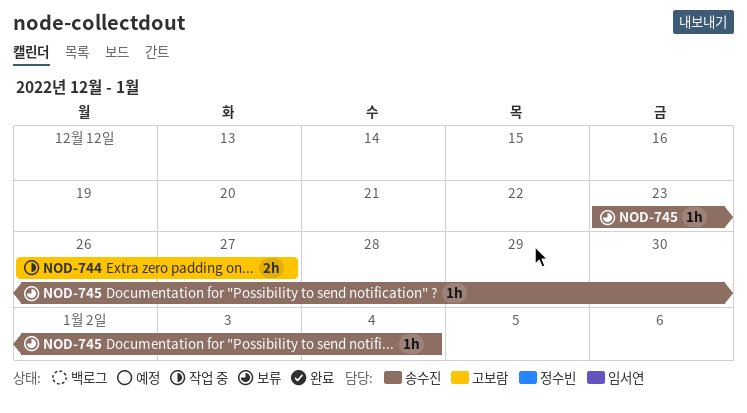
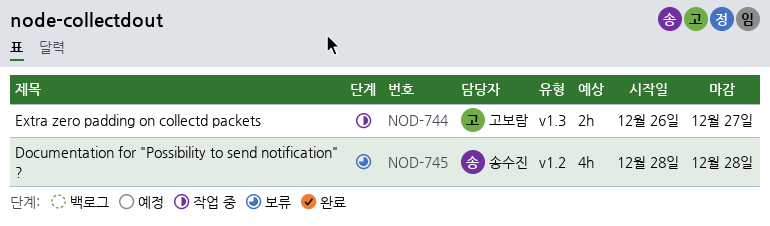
NOD-745, estimate: 1h -> 4h
NOD-745, start: Dec 23 -> Dec 28
NOD-745, due: Jan 4 -> Dec 28

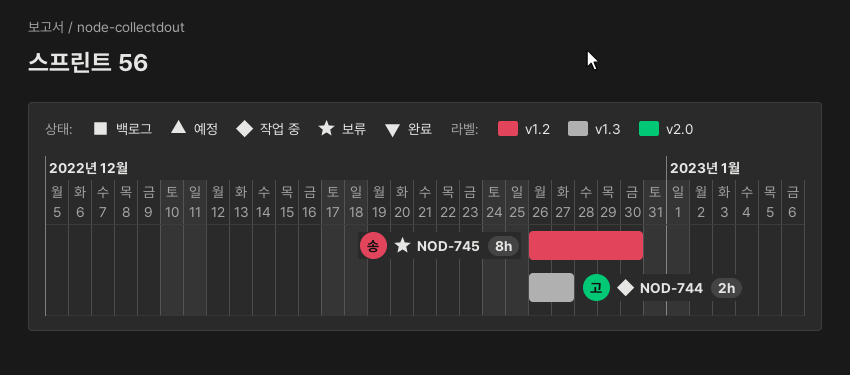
NOD-745, estimate: 4h -> 8h
NOD-745, start: Dec 28 -> Dec 26
NOD-745, due: Dec 28 -> Dec 30

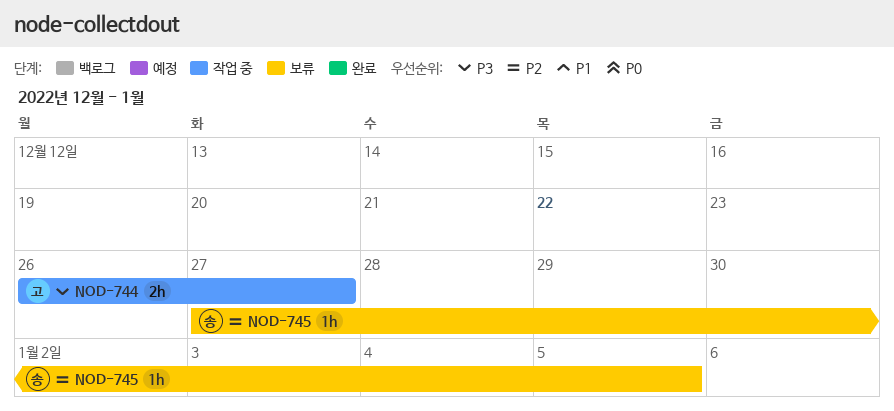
NOD-745, estimate: 8h -> 1h
NOD-745, start: Dec 26 -> Dec 27
NOD-745, due: Dec 30 -> Jan 5

